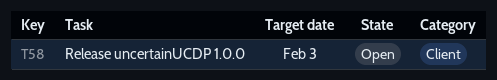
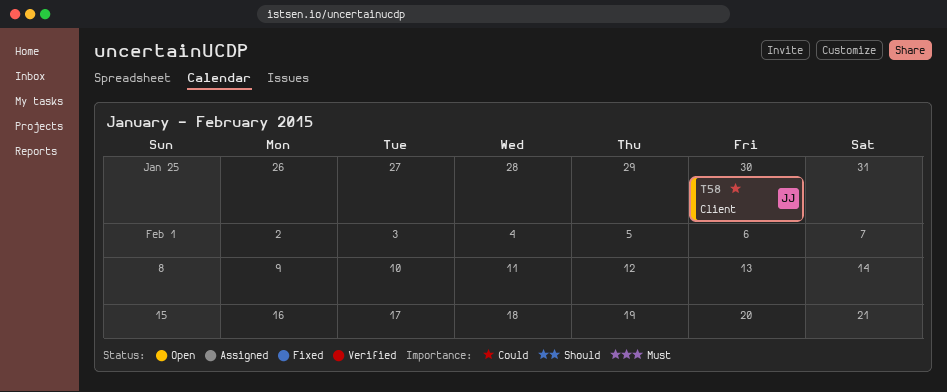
T58, due: Feb 3 -> Jan 30

